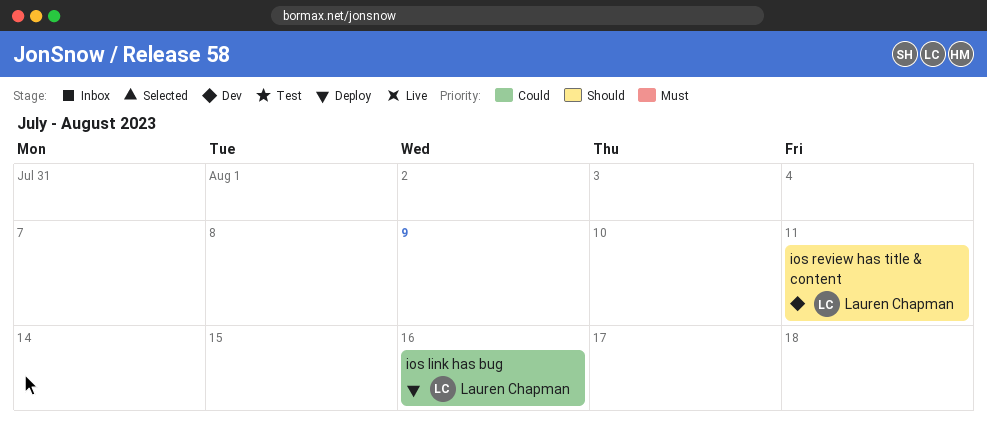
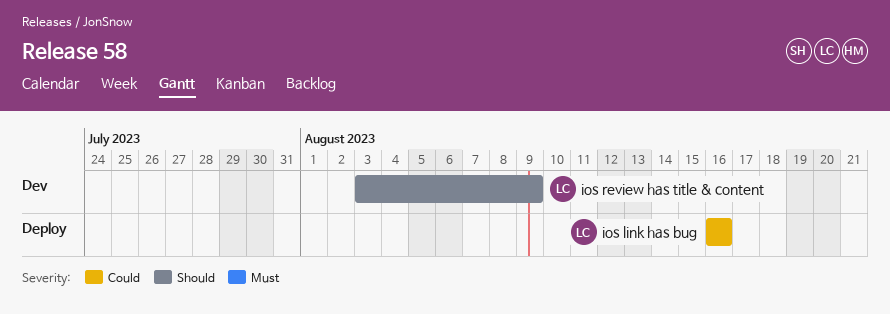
ios review has title & content, due: Aug 11 -> Aug 9

